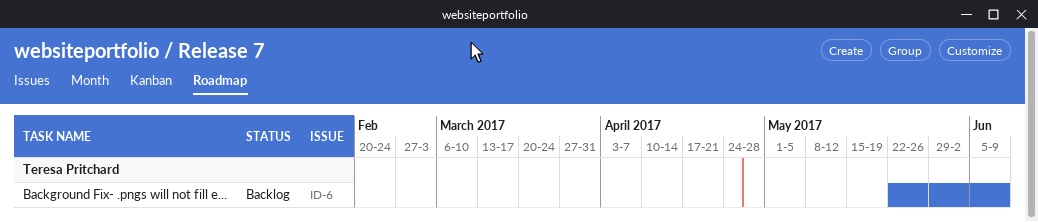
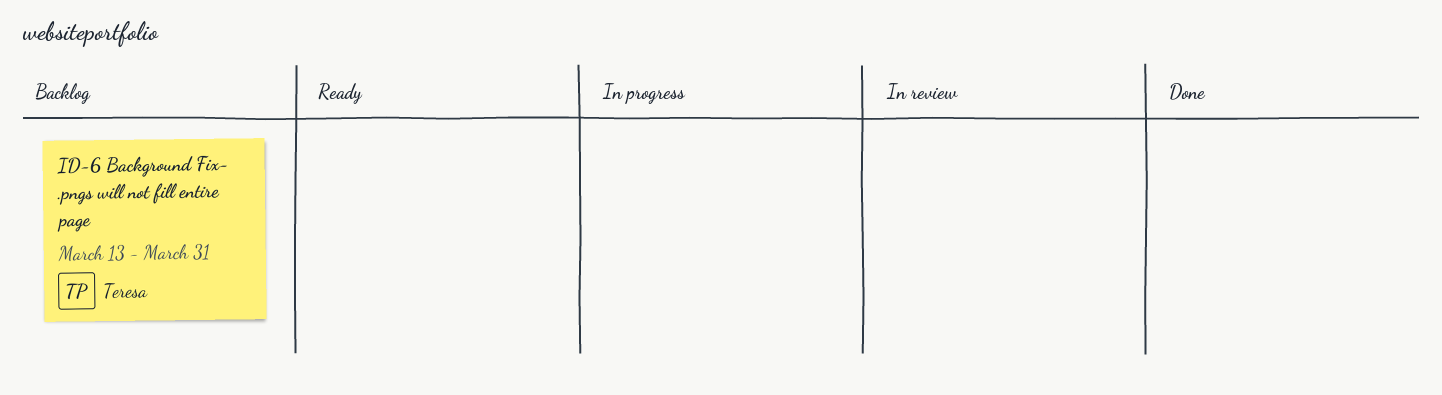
ID-6, start: May 22 -> Mar 13
ID-6, due: Jun 9 -> Mar 31

